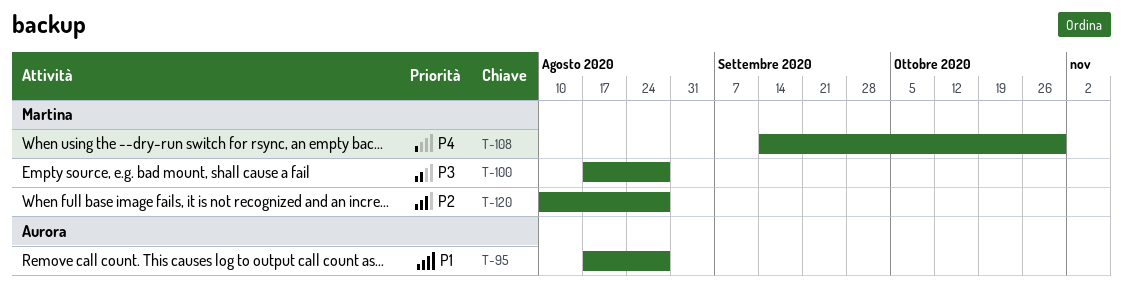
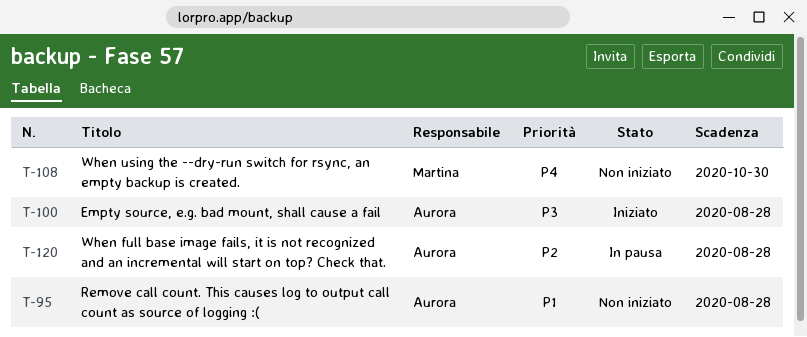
T-100, owner: Martina -> Aurora
T-120, owner: Martina -> Aurora

